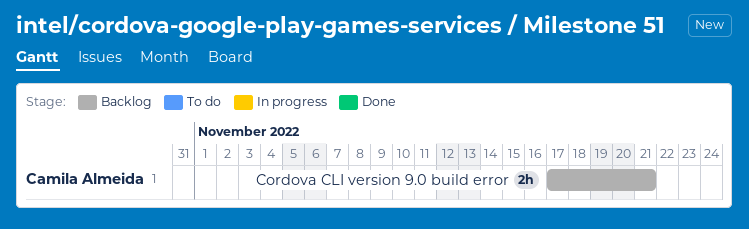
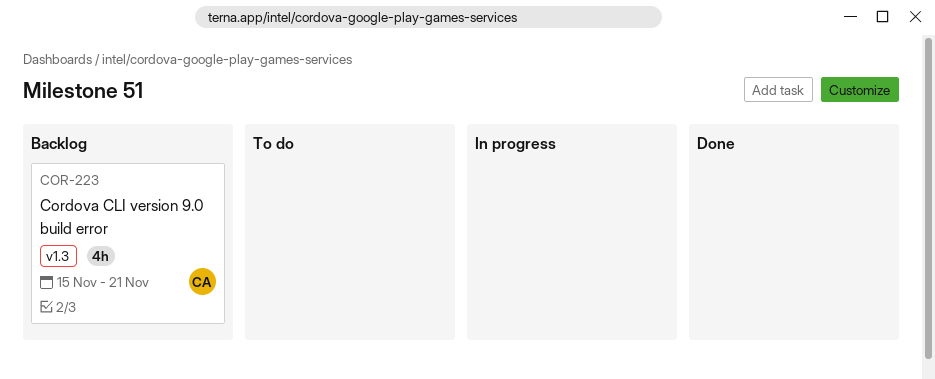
Cordova CLI version 9.0 build error, estimate: 2h -> 4h
Cordova CLI version 9.0 build error, start: Nov 17 -> Nov 15

